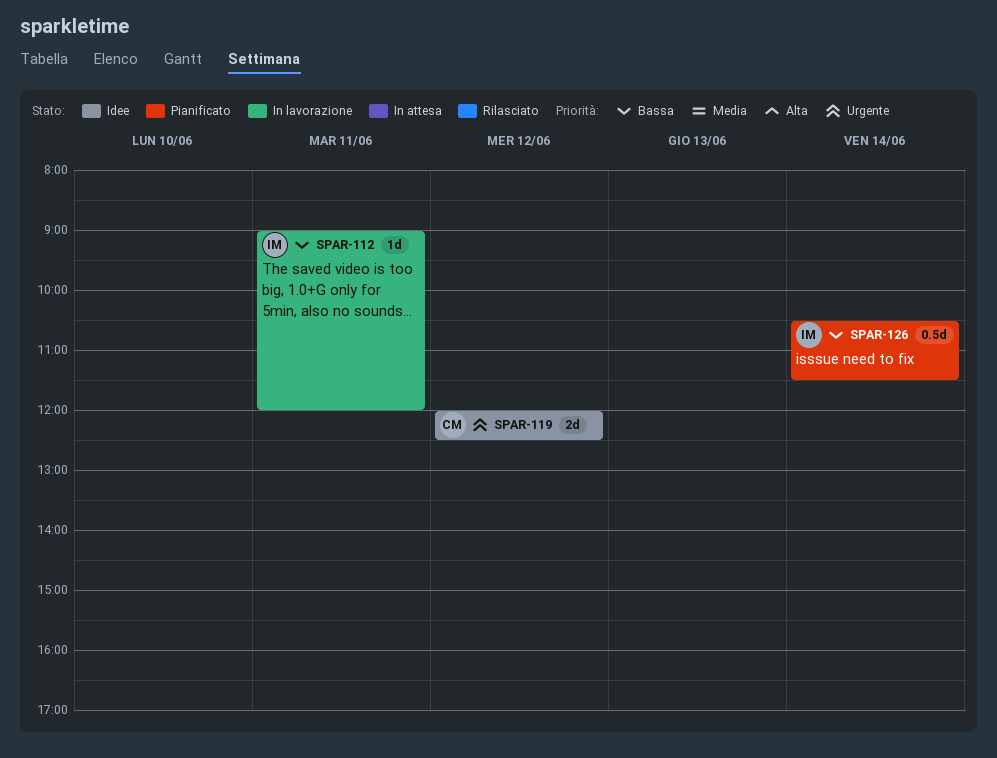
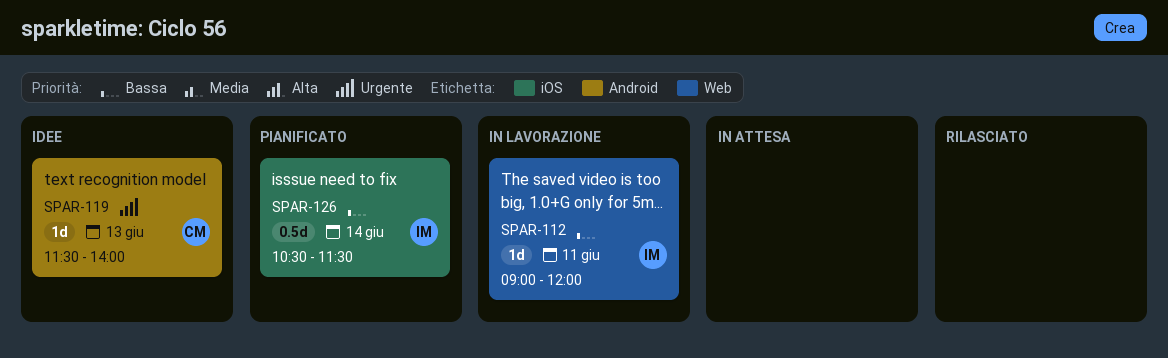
SPAR-119, estimate: 2d -> 1d
SPAR-119, day: Jun 12 -> Jun 13
SPAR-119, begins: 12:00 -> 11:30
SPAR-119, ends: 12:30 -> 14:00

